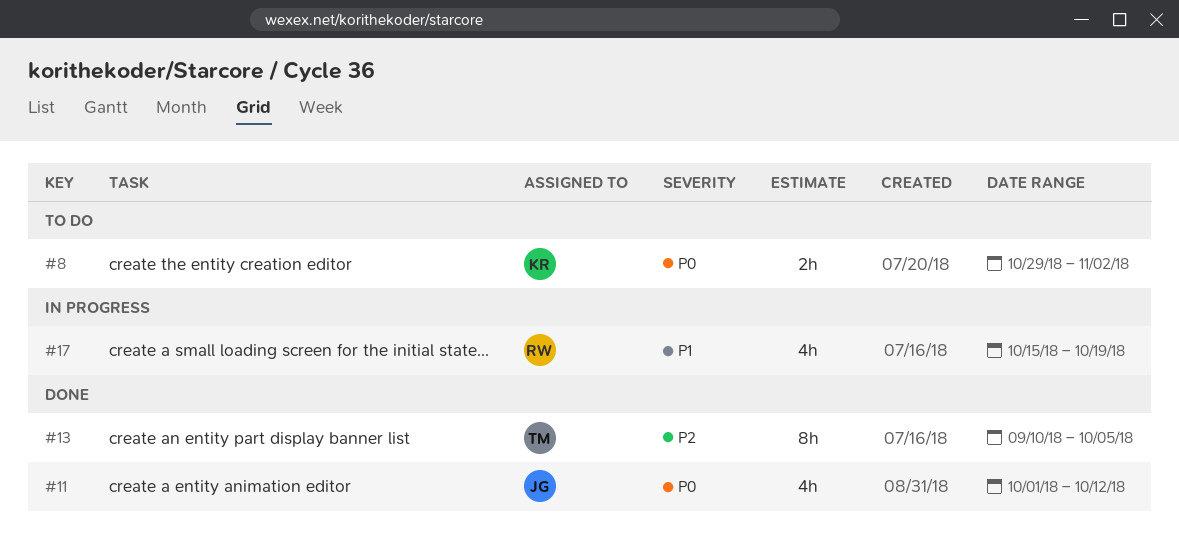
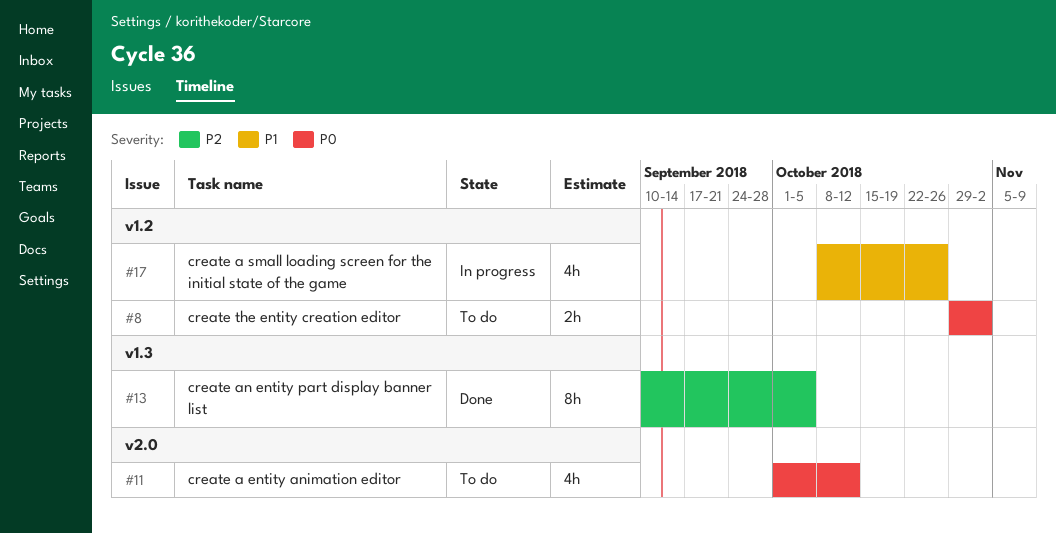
#11, status: Done -> To do
#17, start: Oct 15 -> Oct 8
#17, due: Oct 19 -> Oct 26

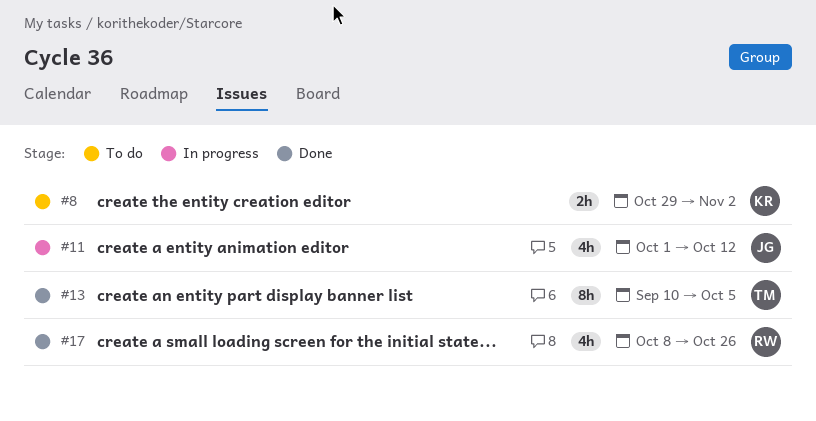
#11, status: To do -> In progress
#17, status: In progress -> Done

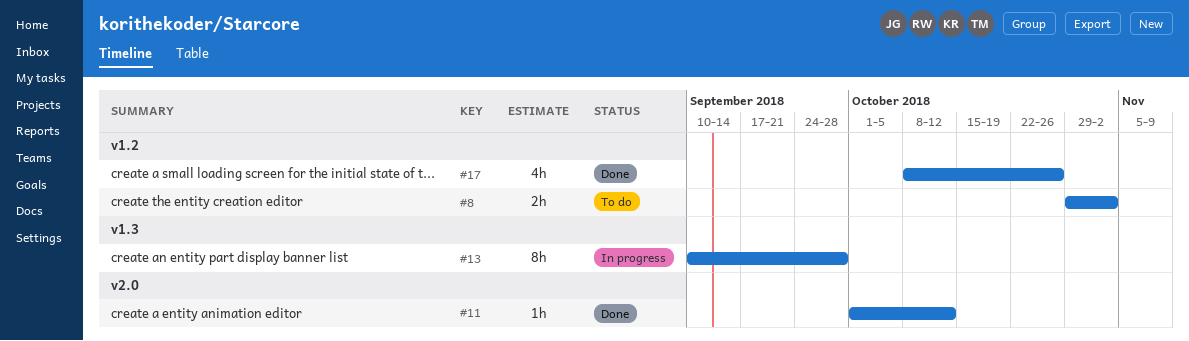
#11, status: In progress -> Done
#11, estimate: 4h -> 1h
#13, status: Done -> In progress
#13, due: Oct 5 -> Sep 28

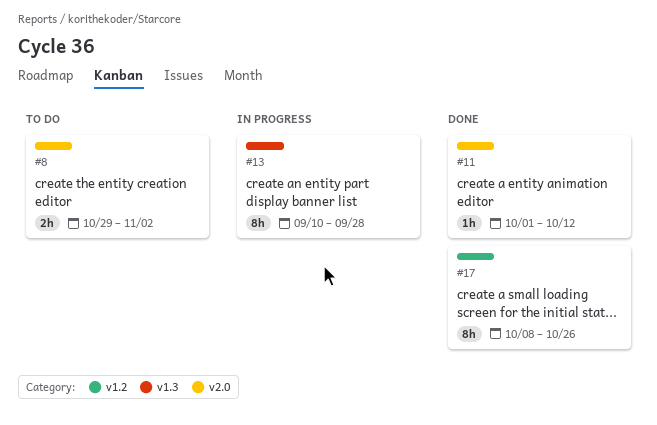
#8, label: v1.2 -> v2.0
#17, estimate: 4h -> 8h

